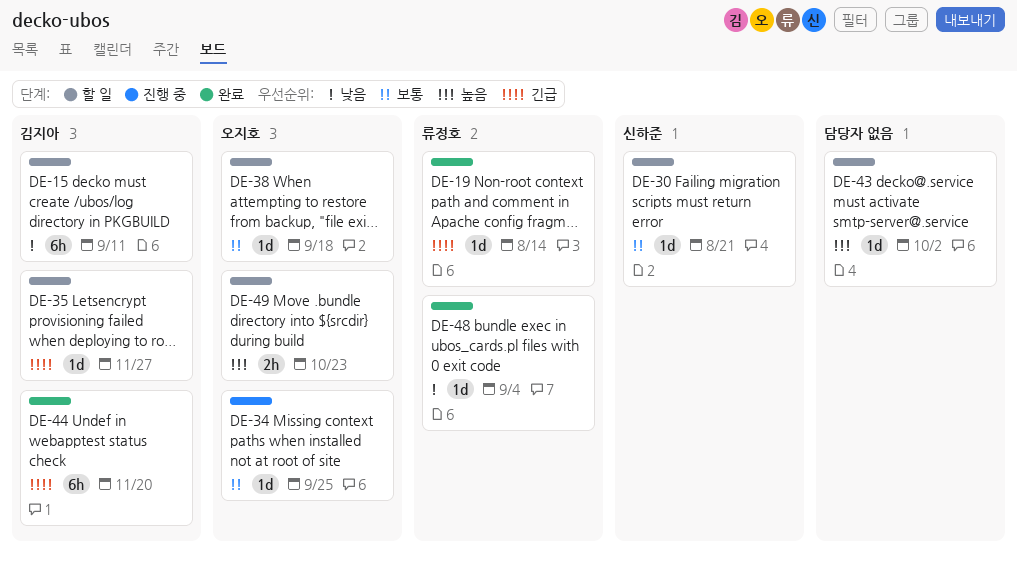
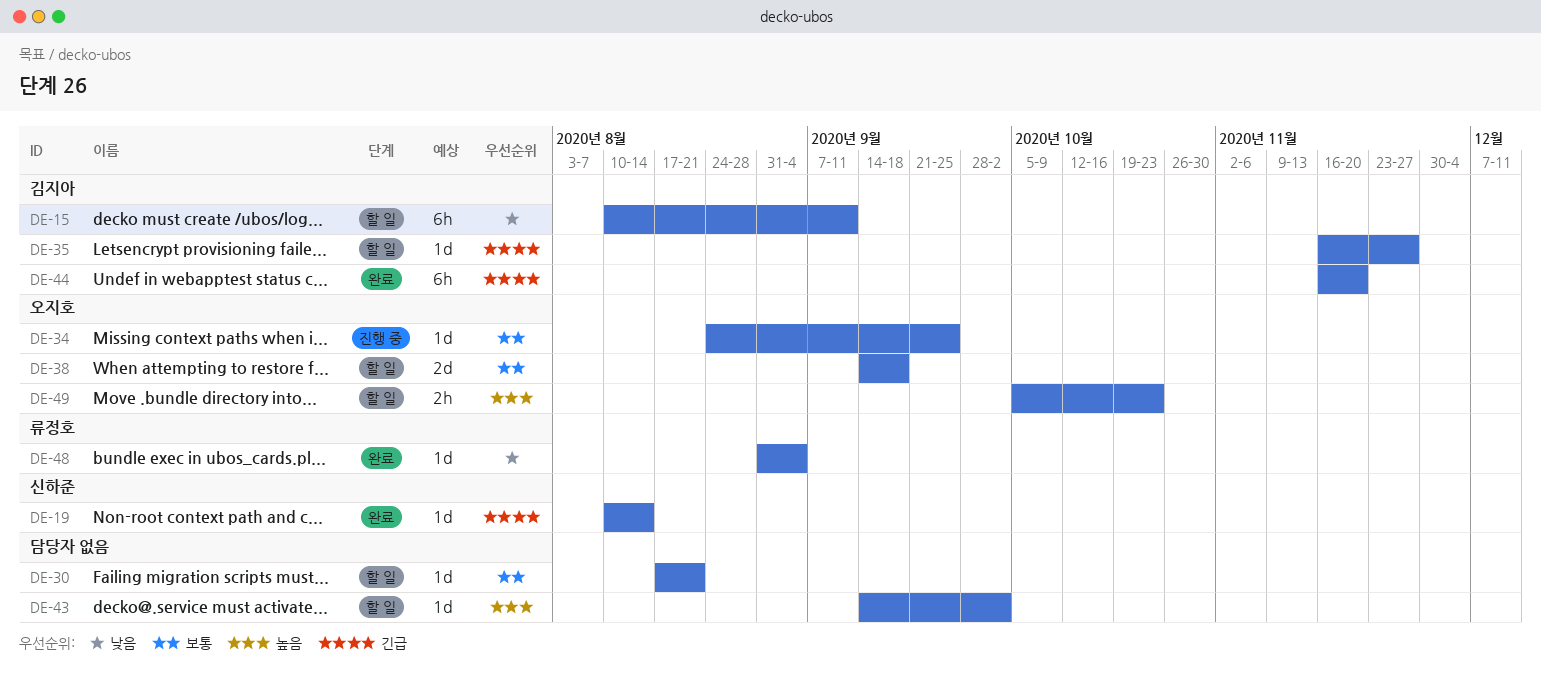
DE-19, owner: 류정호 -> 신하준
DE-30, owner: 신하준 -> none
DE-38, estimate: 1d -> 2d

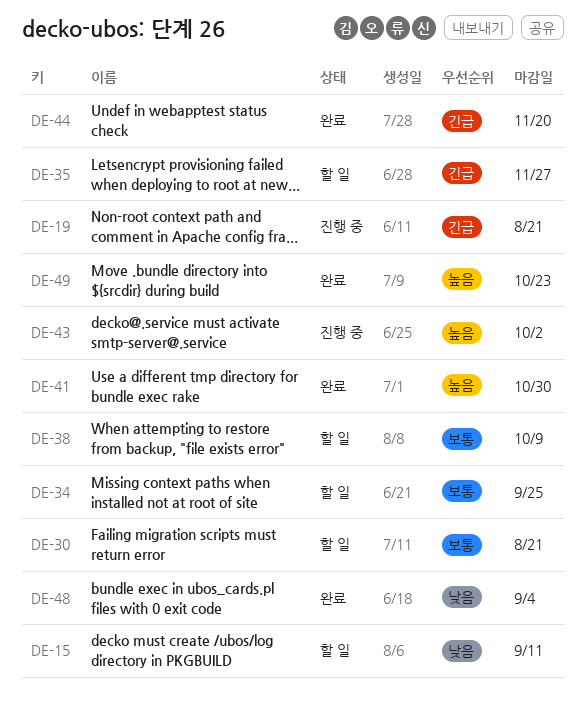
DE-19, status: 완료 -> 진행 중
DE-19, due: Aug 14 -> Aug 21
DE-34, status: 진행 중 -> 할 일
DE-38, due: Sep 18 -> Oct 9
DE-41: none -> present
DE-43, status: 할 일 -> 진행 중
DE-49, status: 할 일 -> 완료

